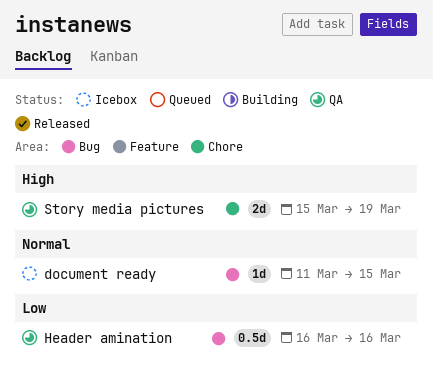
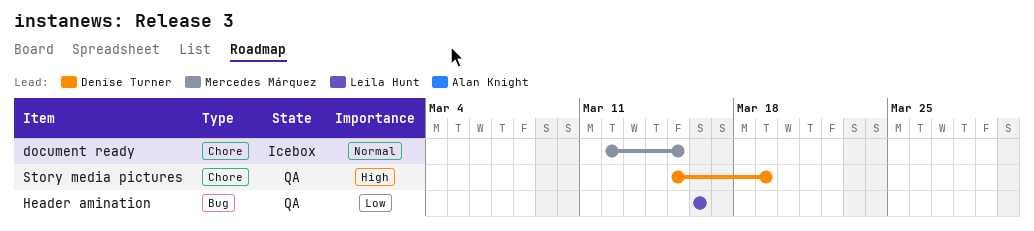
document ready, label: Bug -> Chore
document ready, start: Mar 11 -> Mar 12

